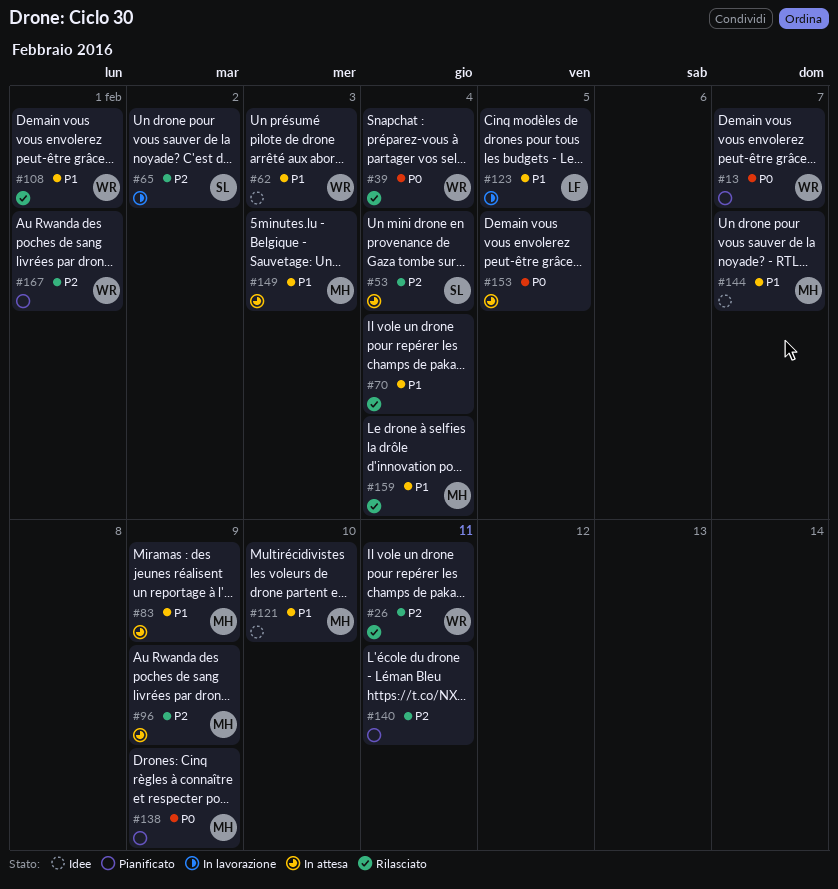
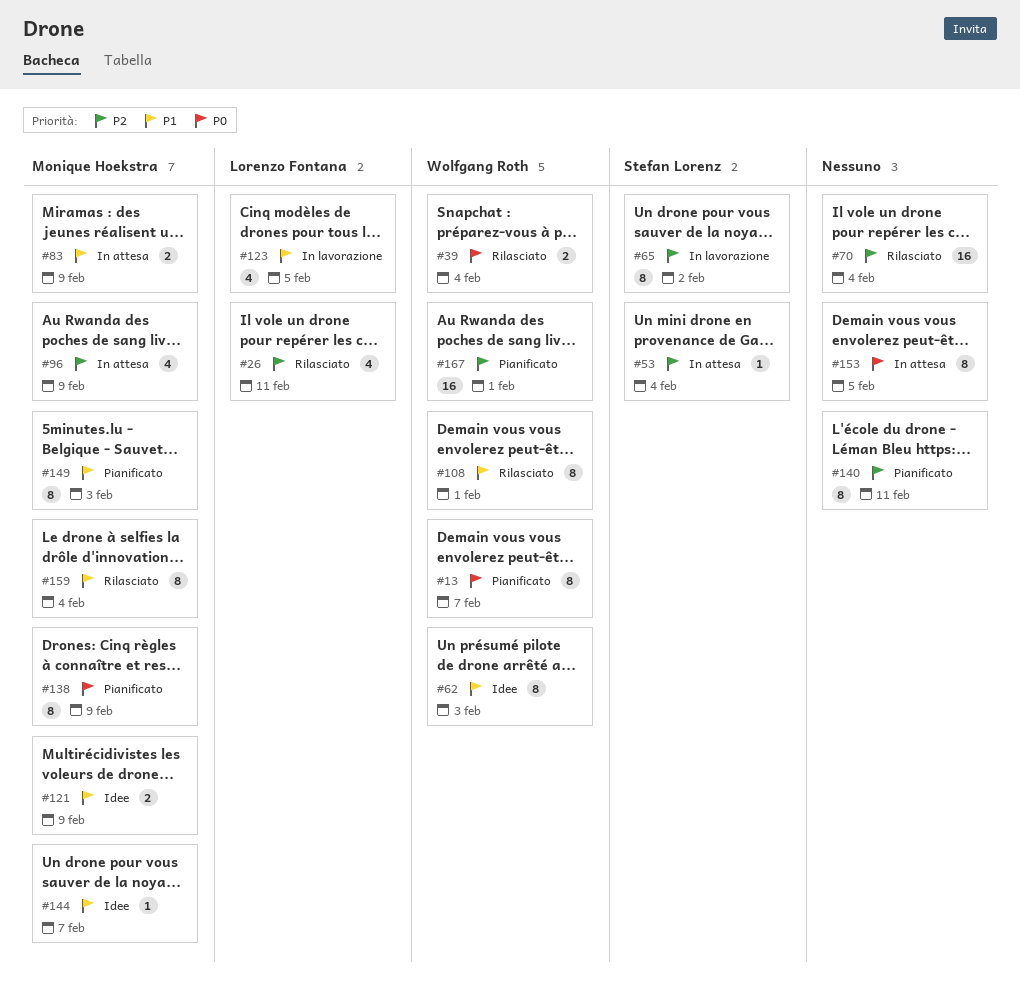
#26, owner: Wolfgang Roth -> Lorenzo Fontana
#70, priority: P1 -> P2
#121, due: Feb 10 -> Feb 9
#149, status: In attesa -> Pianificato

